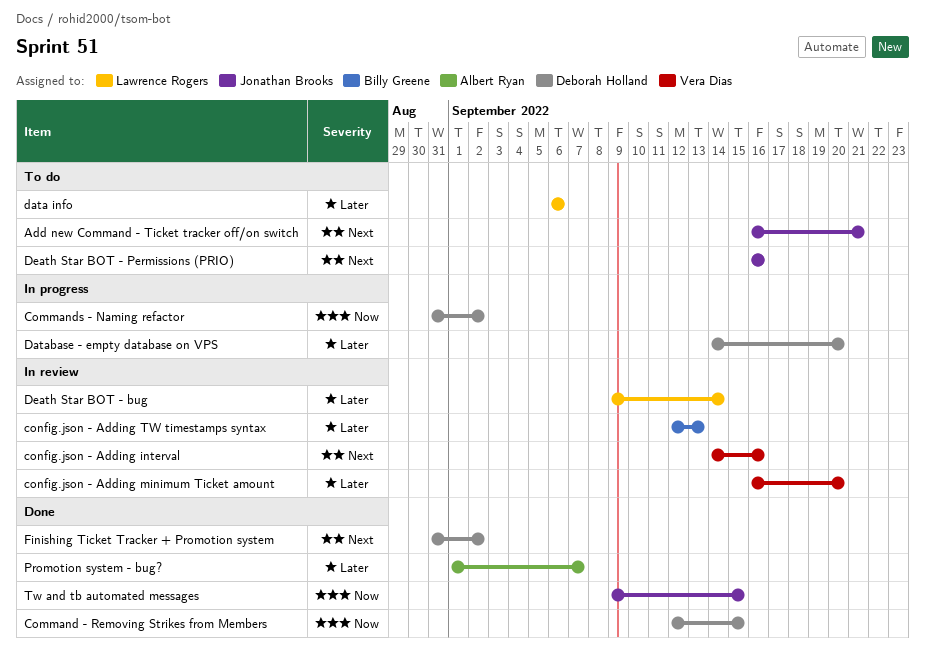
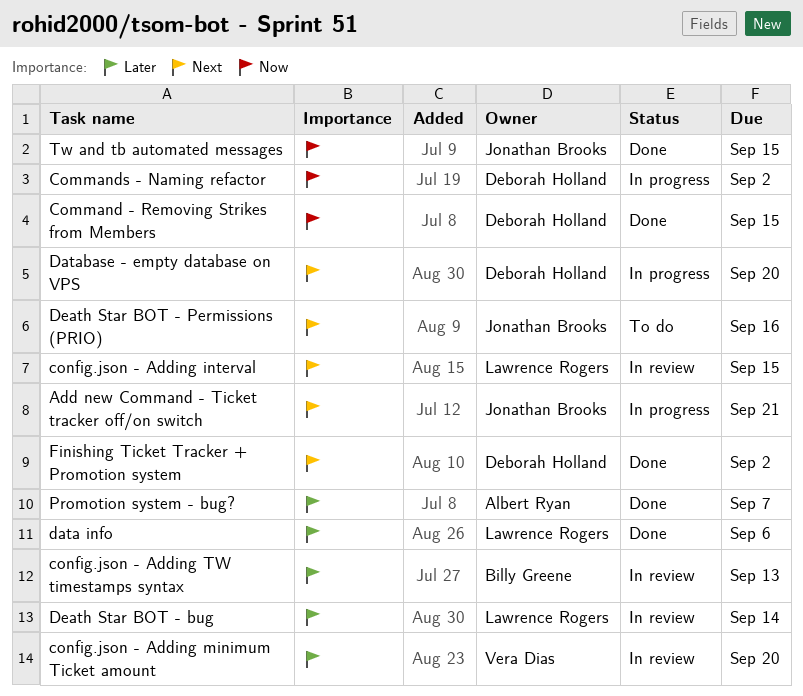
Add new Command - Ticket tracker off/on switch, status: To do -> In progress
config.json - Adding interval, owner: Vera Dias -> Lawrence Rogers
config.json - Adding interval, due: Sep 16 -> Sep 15
data info, status: To do -> Done
Database - empty database on VPS, priority: Later -> Next

